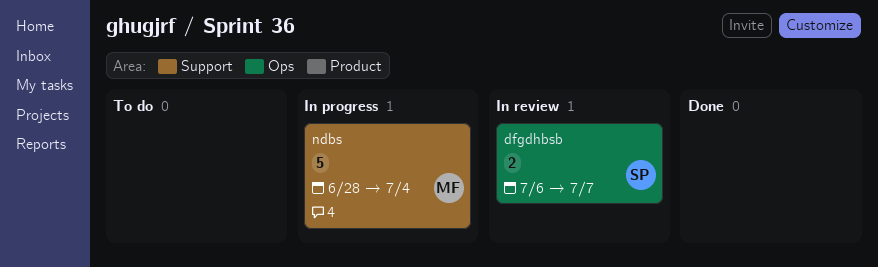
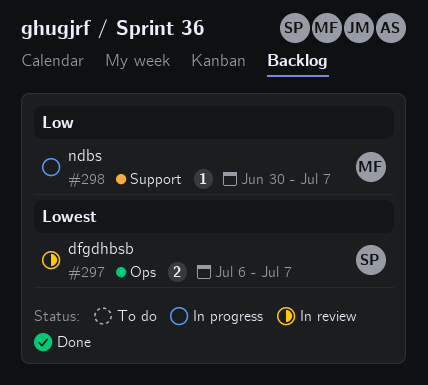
ndbs, estimate: 5 -> 1
ndbs, start: Jun 28 -> Jun 30
ndbs, due: Jul 4 -> Jul 7

